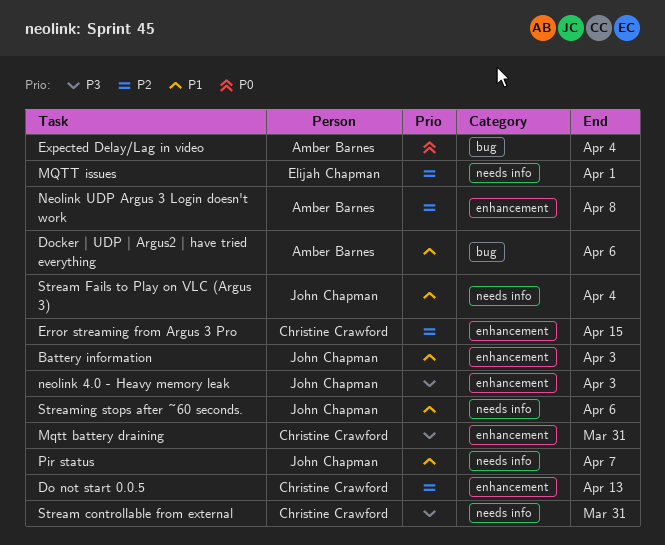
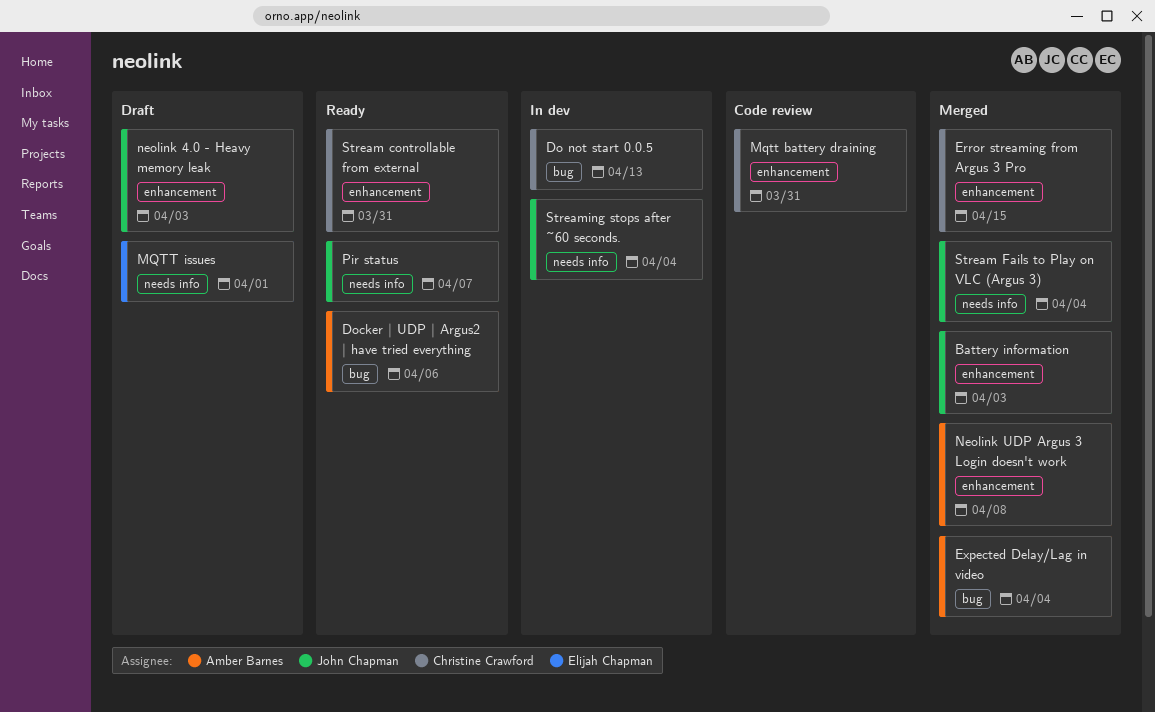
Do not start 0.0.5, label: enhancement -> bug
Stream controllable from external, label: needs info -> enhancement
Streaming stops after ~60 seconds., due: Apr 6 -> Apr 4

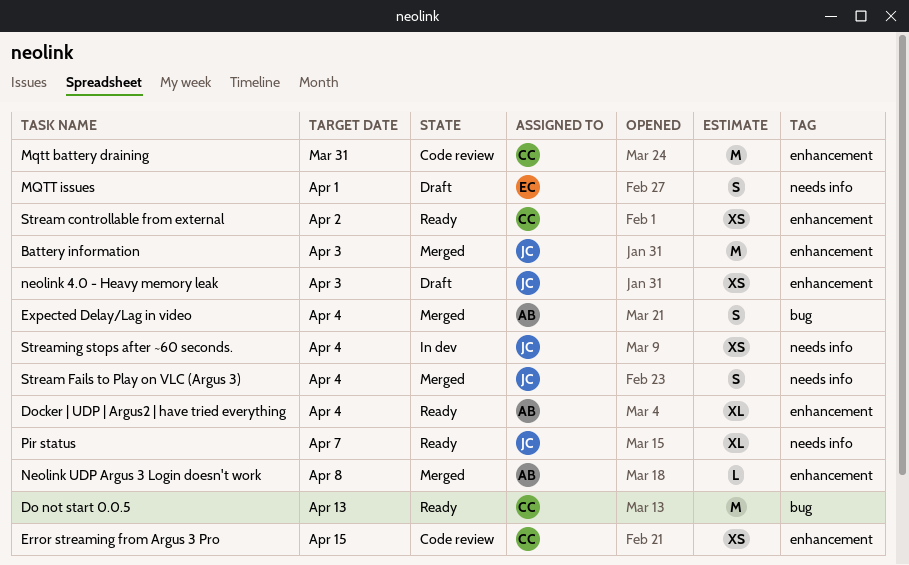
Do not start 0.0.5, status: In dev -> Ready
Docker | UDP | Argus2 | have tried everything, label: bug -> enhancement
Docker | UDP | Argus2 | have tried everything, due: Apr 6 -> Apr 4
Error streaming from Argus 3 Pro, status: Merged -> Code review
Stream controllable from external, due: Mar 31 -> Apr 2

